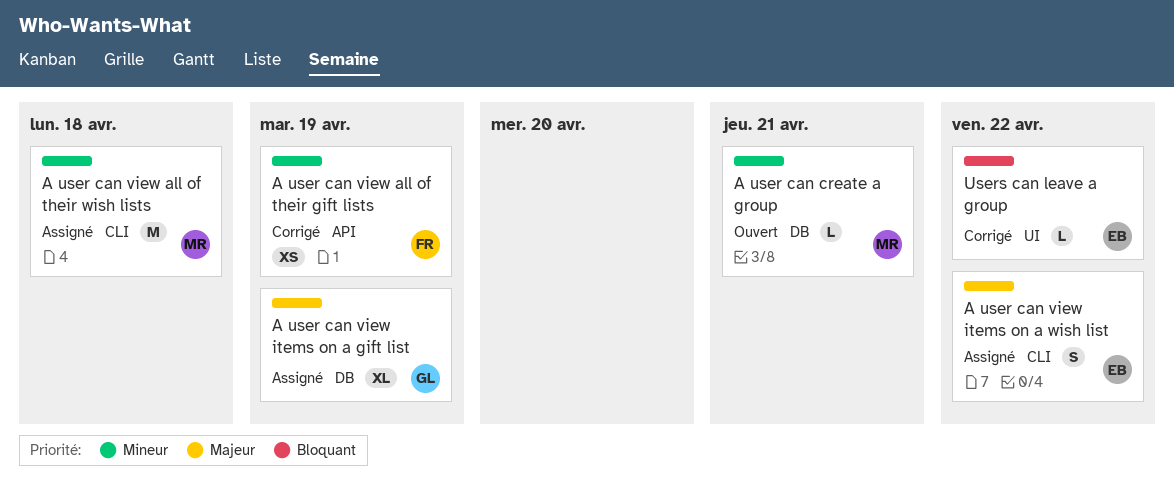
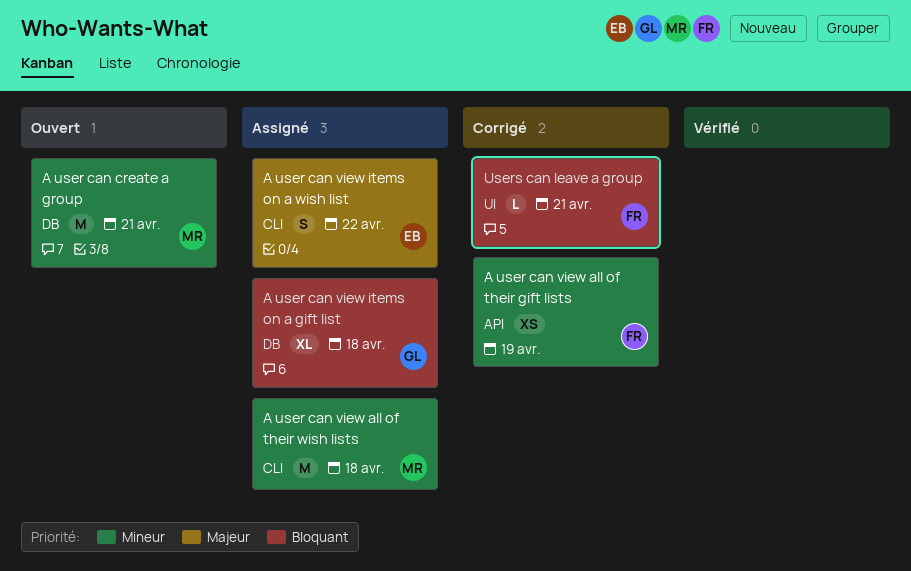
A user can create a group, estimate: L -> M
A user can view items on a gift list, priority: Majeur -> Bloquant
A user can view items on a gift list, due: Apr 19 -> Apr 18
Users can leave a group, owner: EB -> FR
Users can leave a group, due: Apr 22 -> Apr 21

